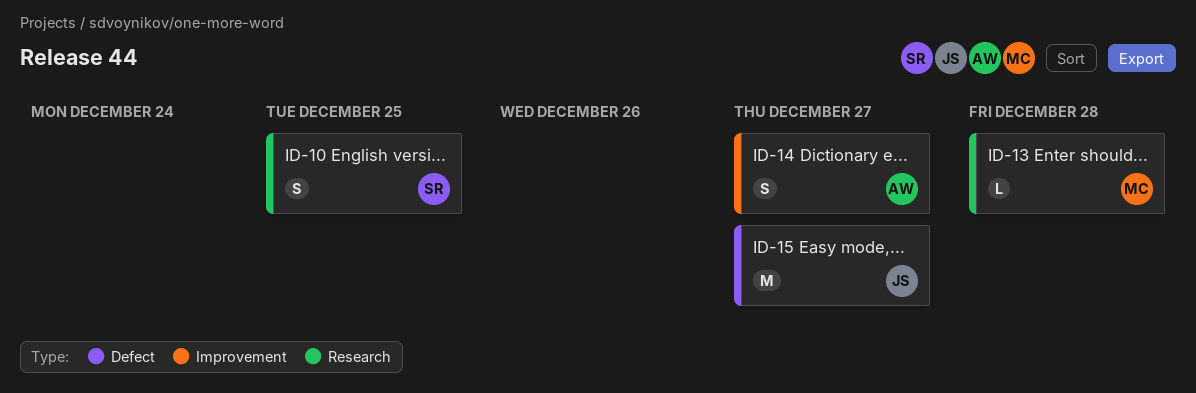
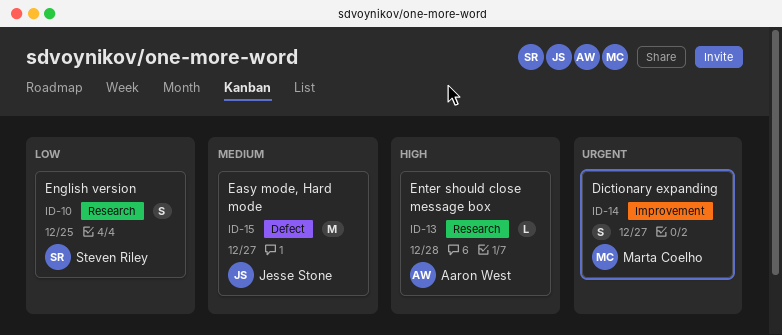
ID-13, owner: Marta Coelho -> Aaron West
ID-14, owner: Aaron West -> Marta Coelho

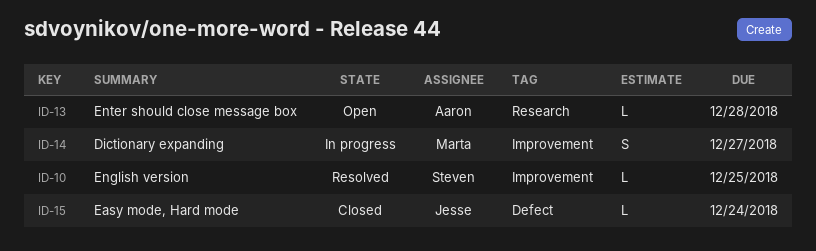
ID-10, label: Research -> Improvement
ID-10, estimate: S -> L
ID-15, estimate: M -> L
ID-15, due: Dec 27 -> Dec 24

